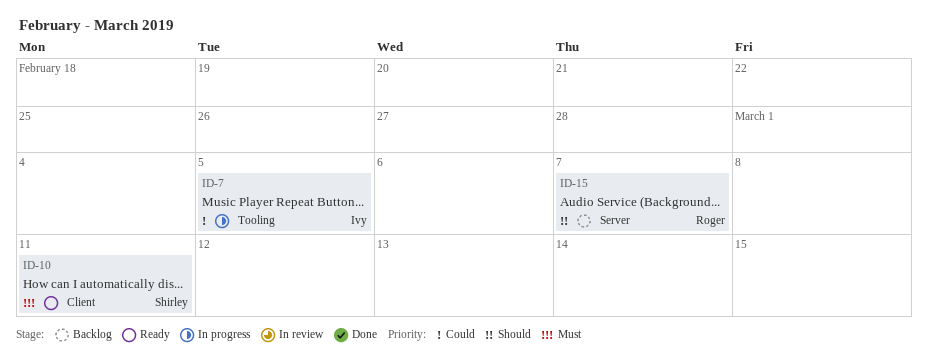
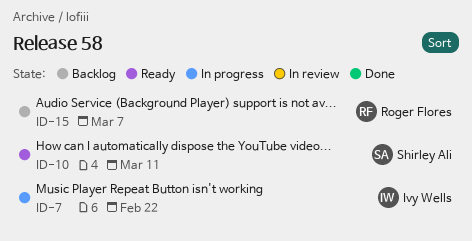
ID-7, due: Mar 5 -> Feb 22

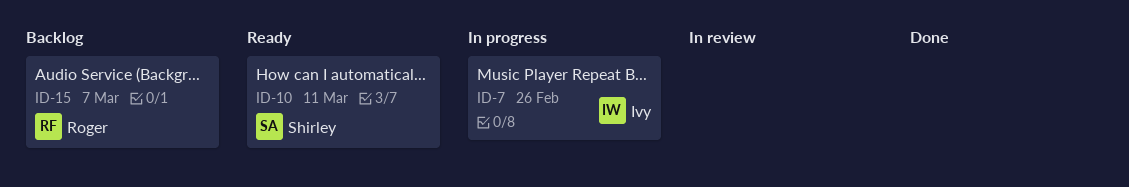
ID-7, due: Feb 22 -> Feb 26

